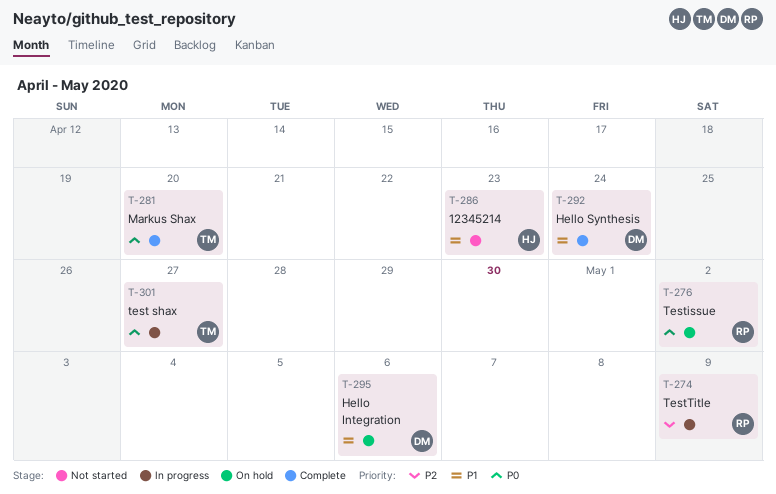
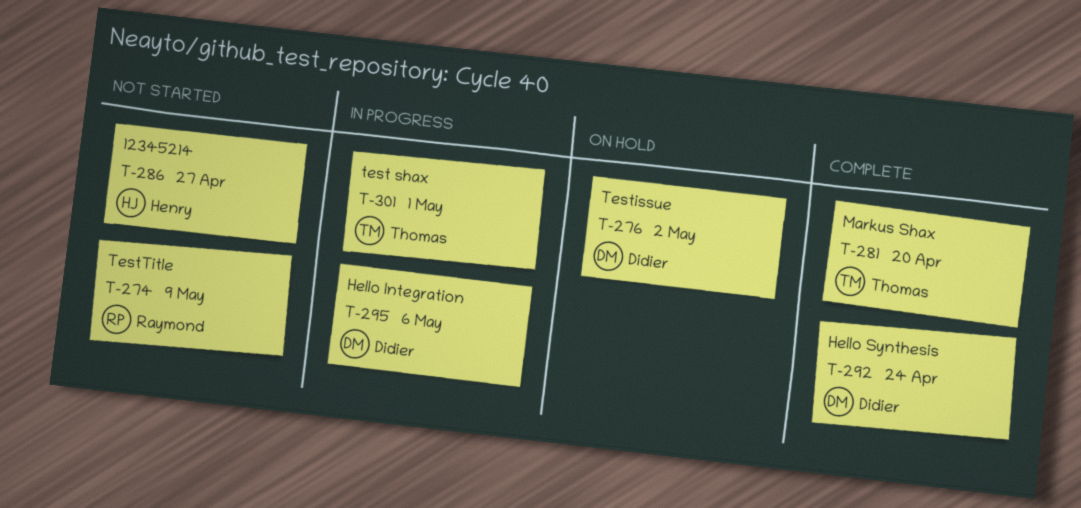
T-274, status: In progress -> Not started
T-276, owner: Raymond -> Didier
T-286, due: Apr 23 -> Apr 27
T-295, status: On hold -> In progress
T-301, due: Apr 27 -> May 1

